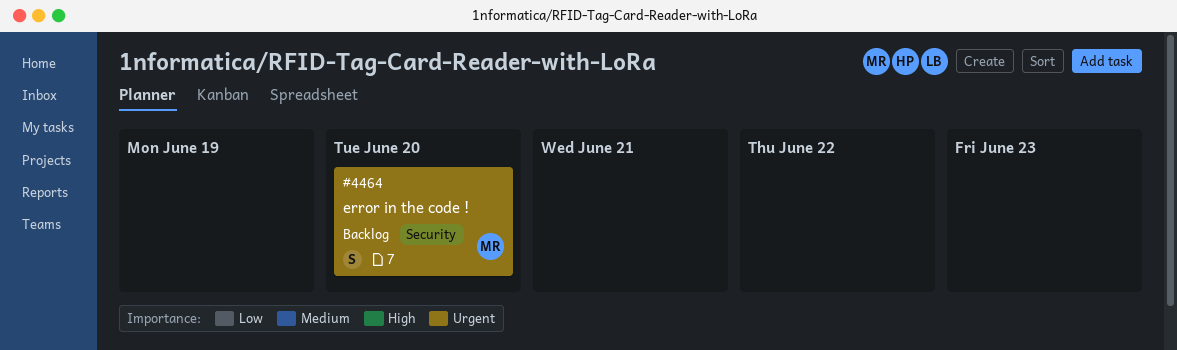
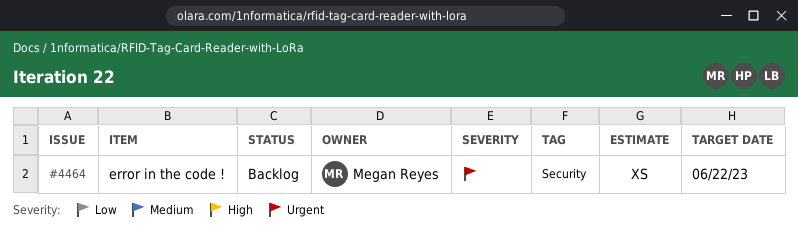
#4464, estimate: S -> XS
#4464, due: Jun 20 -> Jun 22

